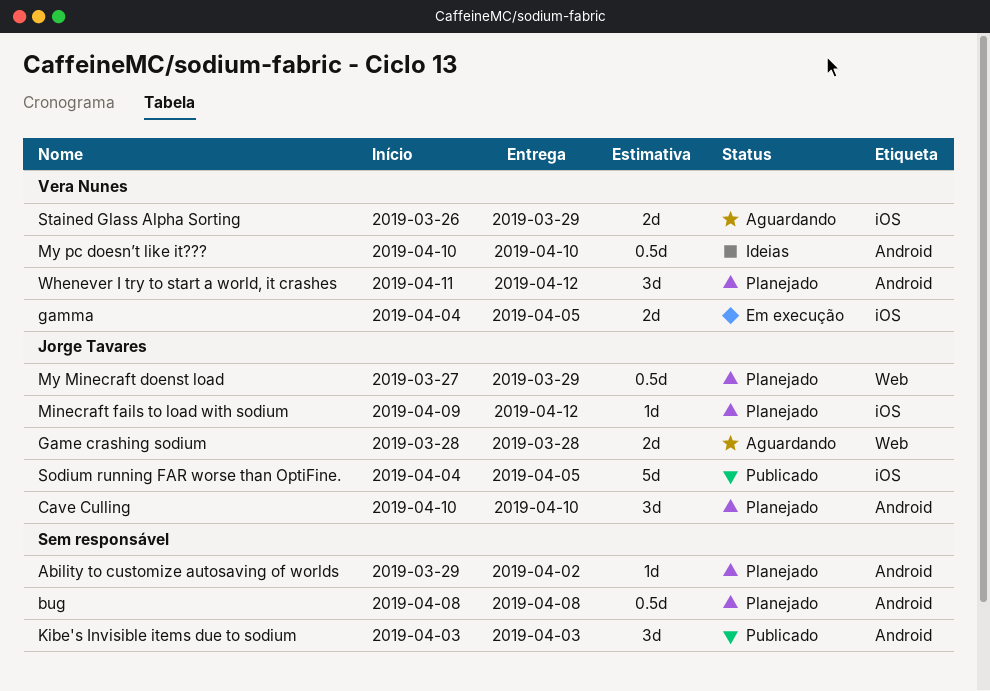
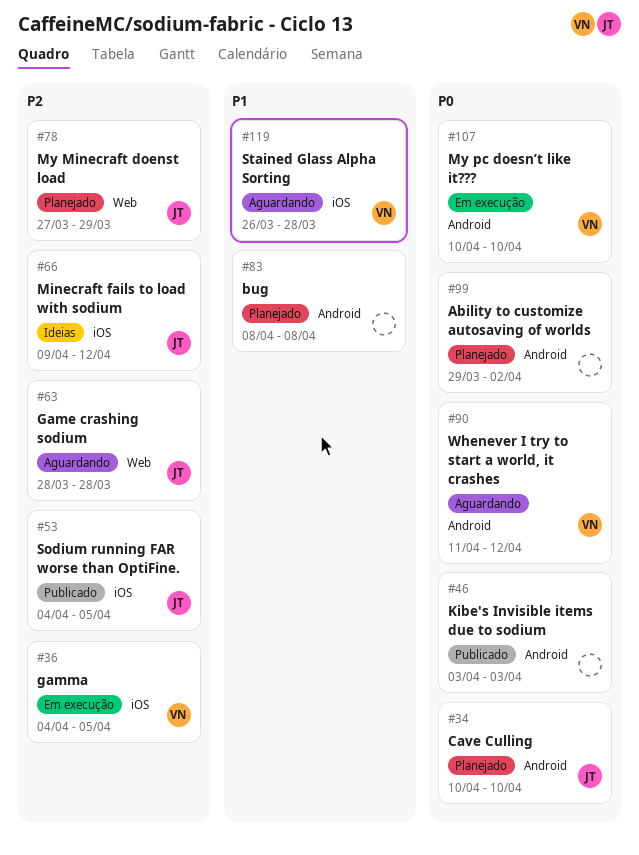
Minecraft fails to load with sodium, status: Planejado -> Ideias
My pc doesn’t like it???, status: Ideias -> Em execução
Stained Glass Alpha Sorting, due: Mar 29 -> Mar 28
Whenever I try to start a world, it crashes, status: Planejado -> Aguardando

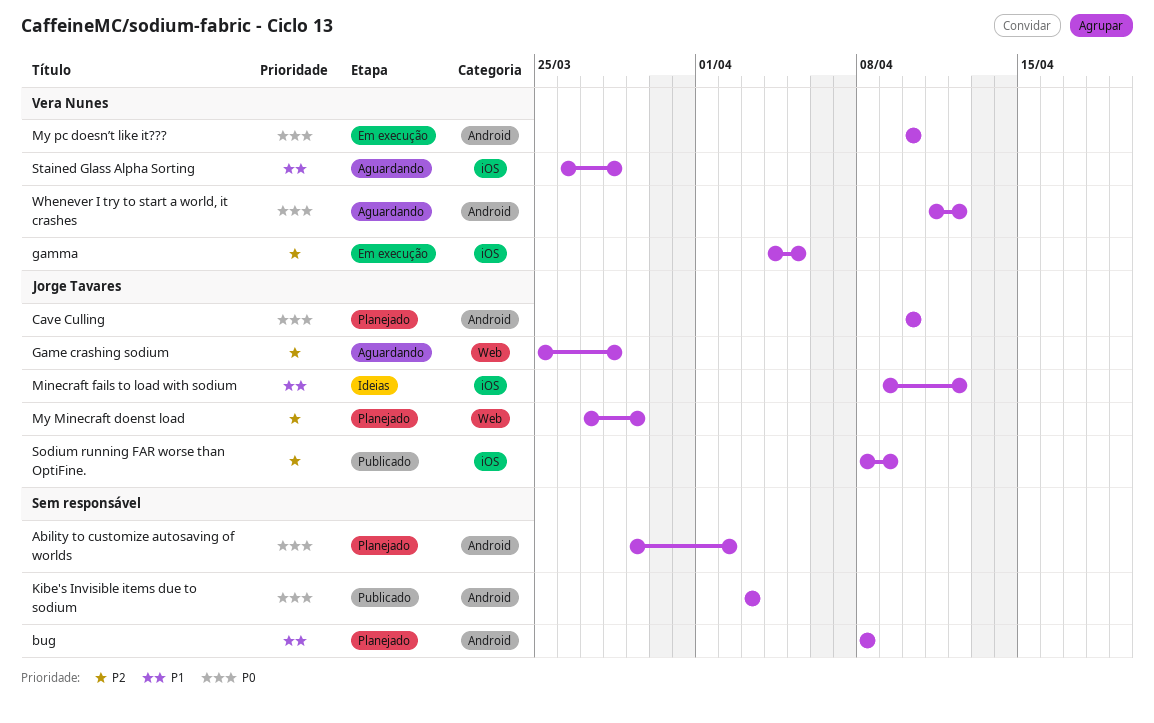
Game crashing sodium, start: Mar 28 -> Mar 25
Minecraft fails to load with sodium, priority: P2 -> P1
Sodium running FAR worse than OptiFine., start: Apr 4 -> Apr 8
Sodium running FAR worse than OptiFine., due: Apr 5 -> Apr 9

